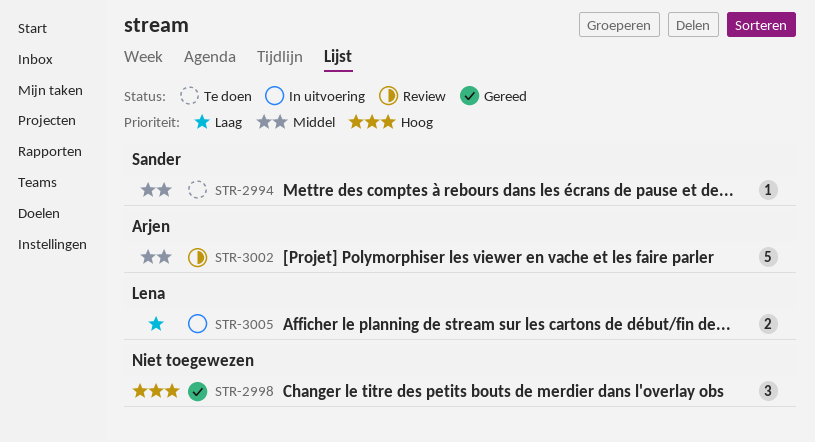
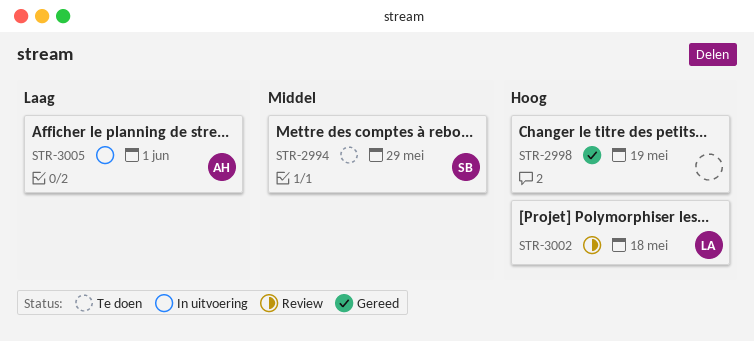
STR-3002, owner: Arjen -> Lena
STR-3002, priority: Middel -> Hoog
STR-3005, owner: Lena -> Arjen

